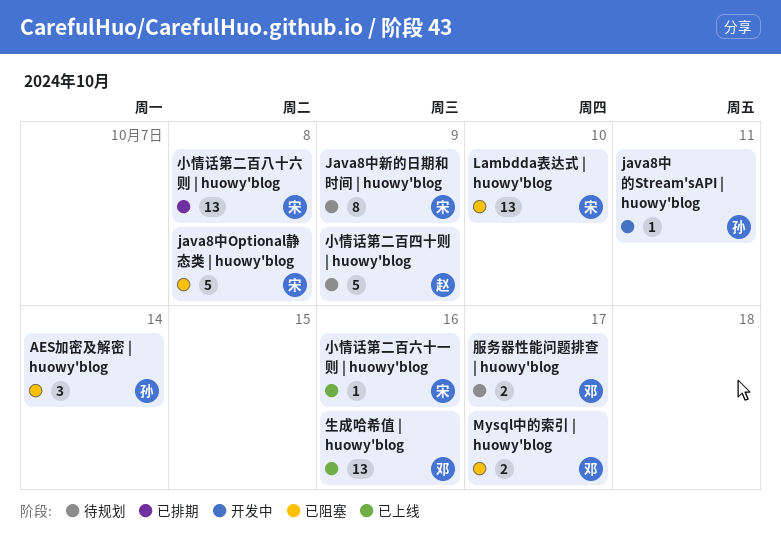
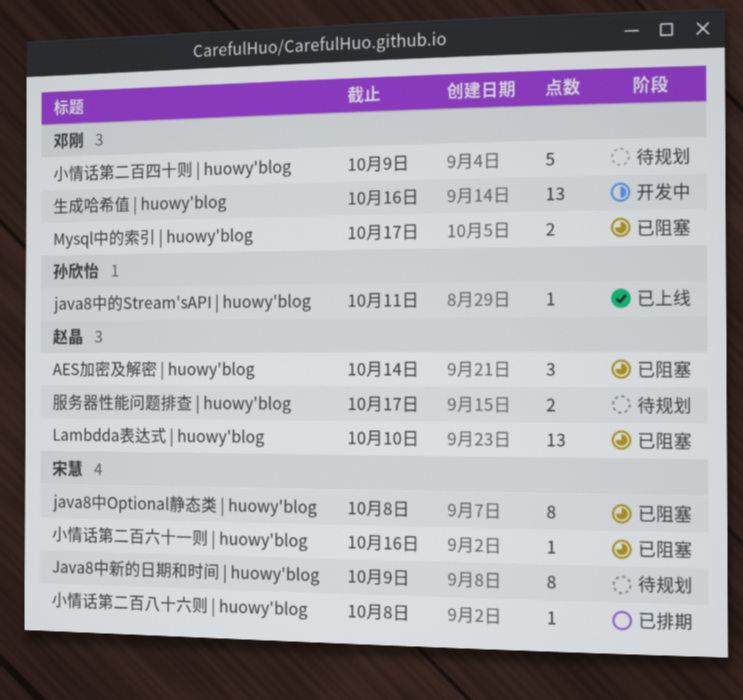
AES加密及解密 | huowy'blog, owner: 孙欣怡 -> 赵晶
java8中Optional静态类 | huowy'blog, estimate: 5 -> 8
java8中的Stream'sAPI | huowy'blog, status: 开发中 -> 已上线
Lambdda表达式 | huowy'blog, owner: 宋慧 -> 赵晶
小情话第二百八十六则 | huowy'blog, estimate: 13 -> 1
小情话第二百六十一则 | huowy'blog, status: 已上线 -> 已阻塞
小情话第二百四十则 | huowy'blog, owner: 赵晶 -> 邓刚
服务器性能问题排查 | huowy'blog, owner: 邓刚 -> 赵晶
生成哈希值 | huowy'blog, status: 已上线 -> 开发中

